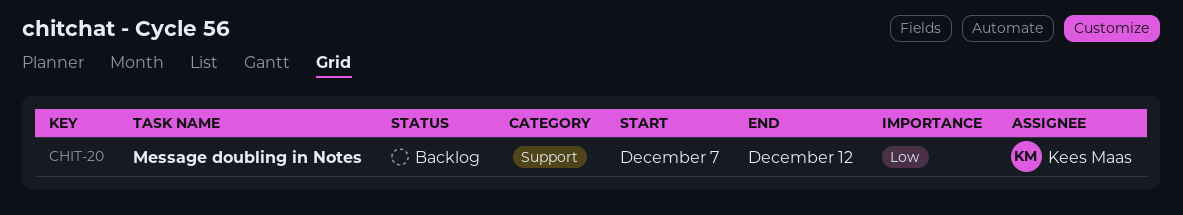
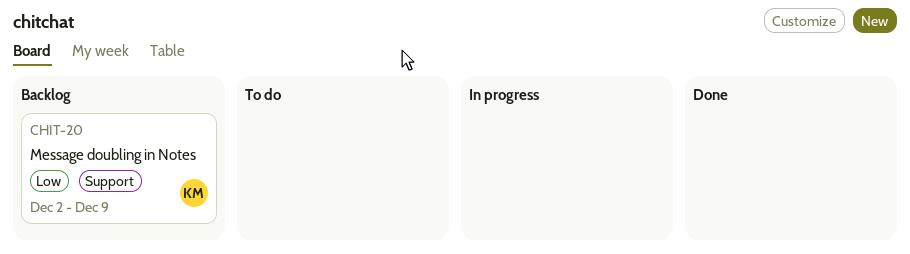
CHIT-20, start: Dec 7 -> Dec 2
CHIT-20, due: Dec 12 -> Dec 9

